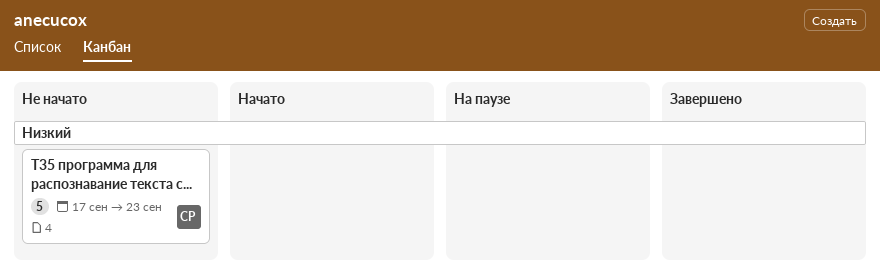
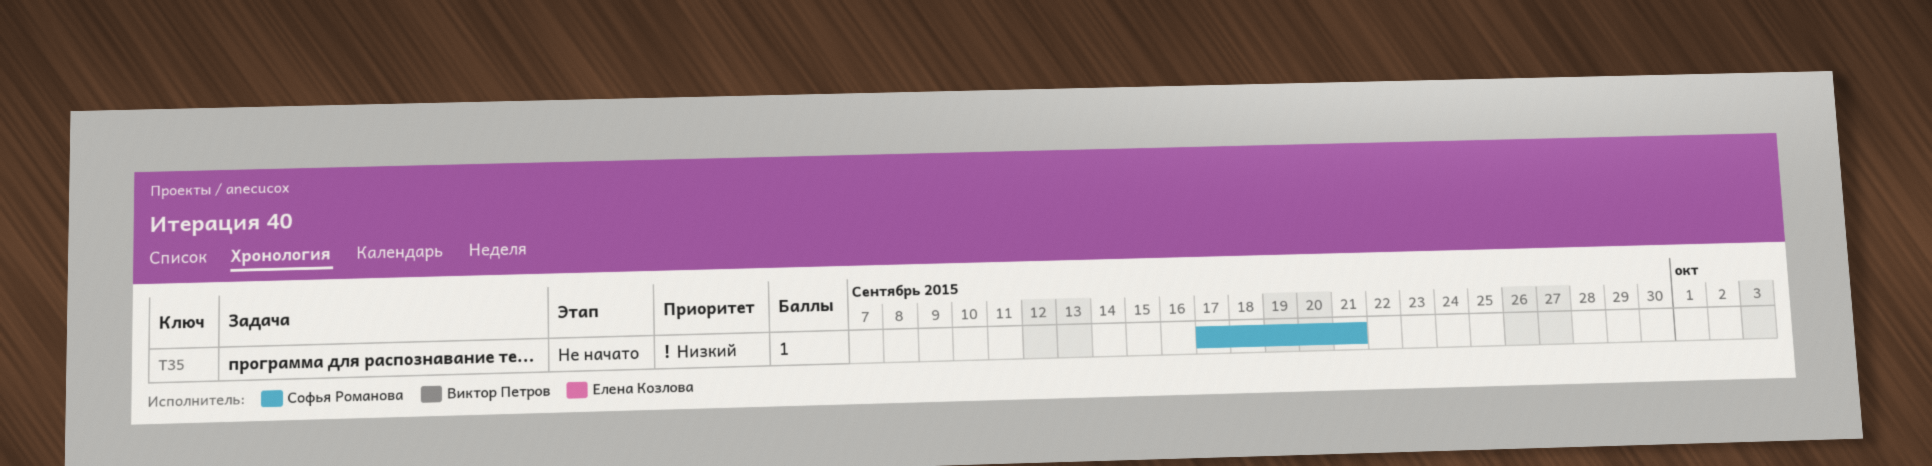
T35, estimate: 5 -> 1
T35, due: Sep 23 -> Sep 21

